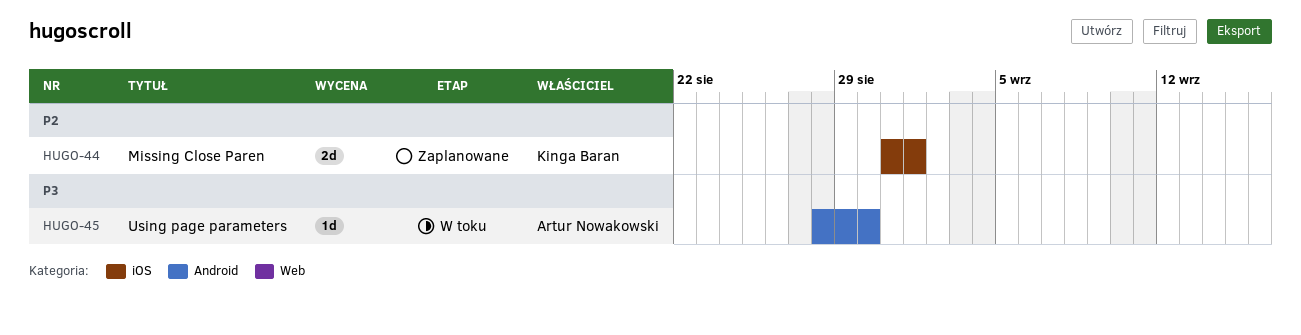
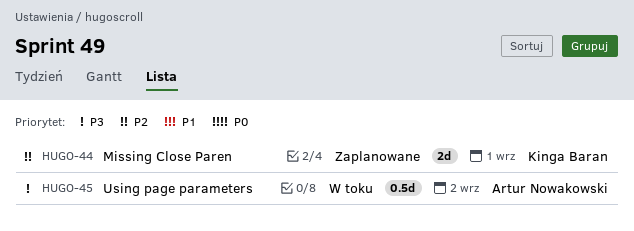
HUGO-45, estimate: 1d -> 0.5d
HUGO-45, due: Aug 30 -> Sep 2

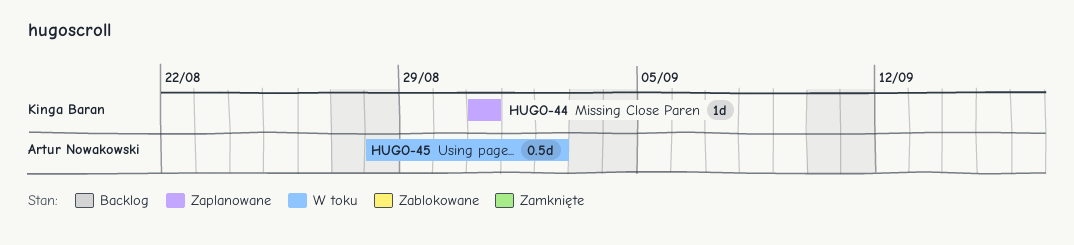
HUGO-44, estimate: 2d -> 1d
HUGO-44, due: Sep 1 -> Aug 31

